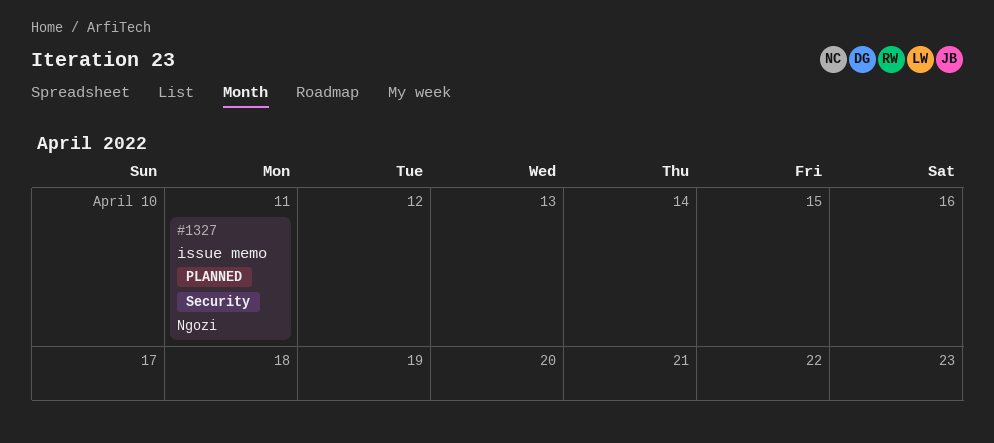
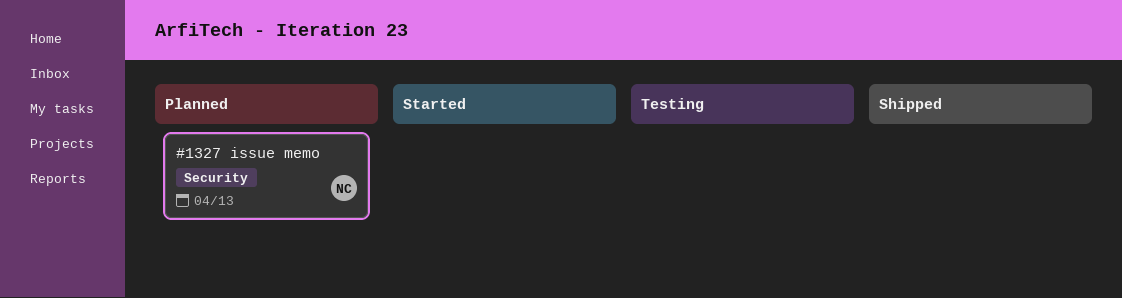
#1327, due: Apr 11 -> Apr 13

